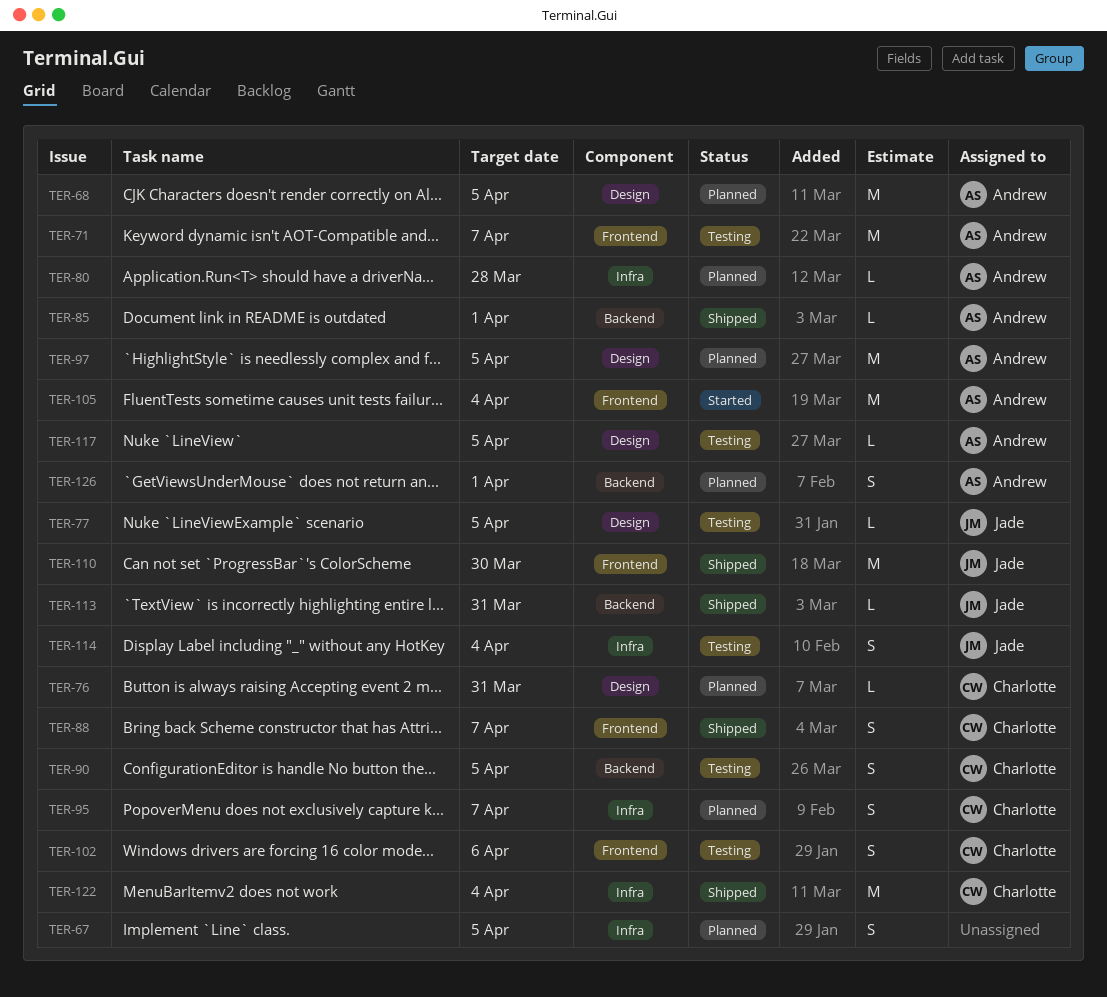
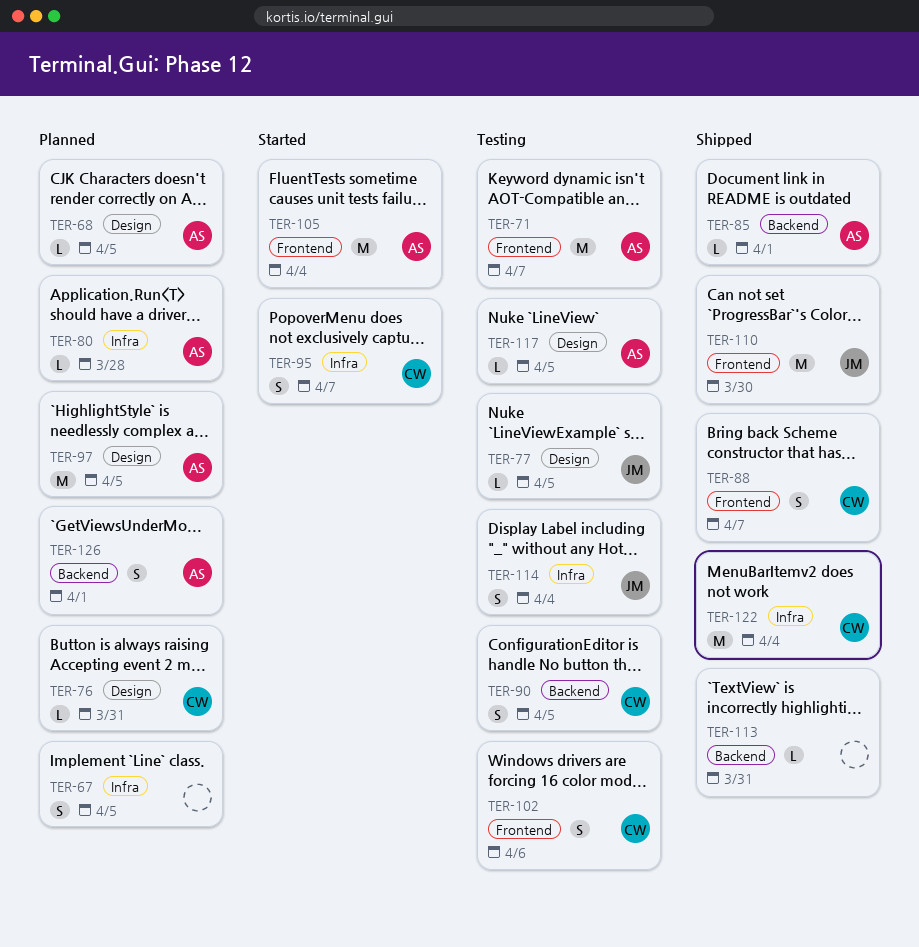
TER-68, estimate: M -> L
TER-95, status: Planned -> Started
TER-113, owner: Jade -> none

